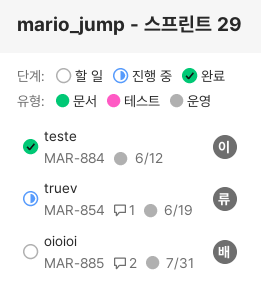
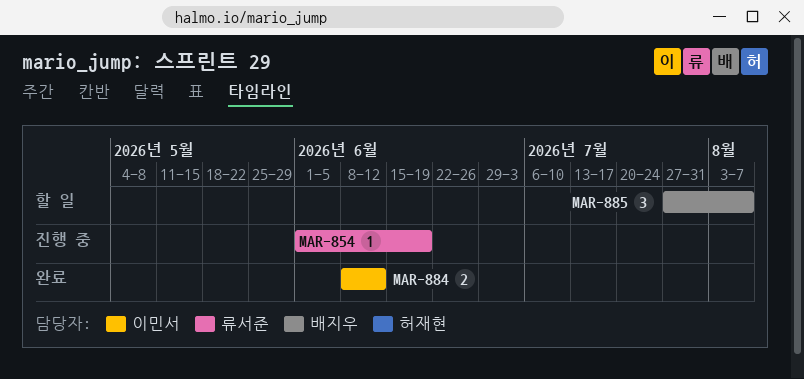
MAR-885, due: Jul 31 -> Aug 7

